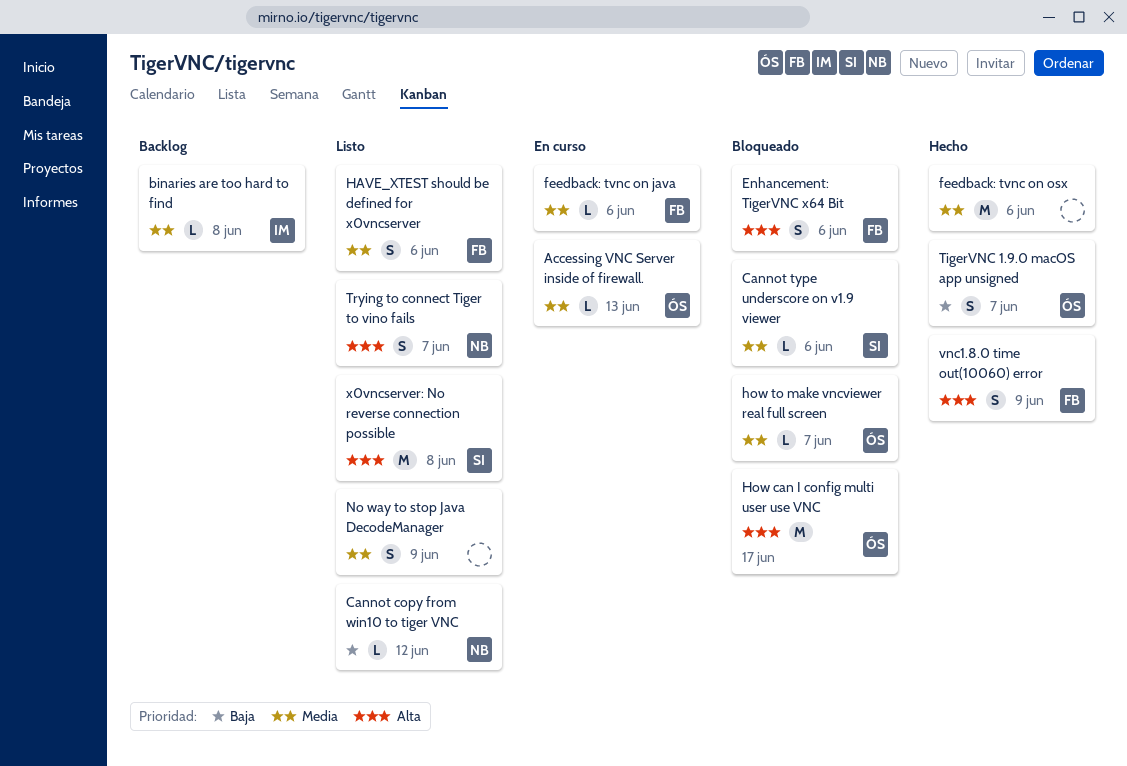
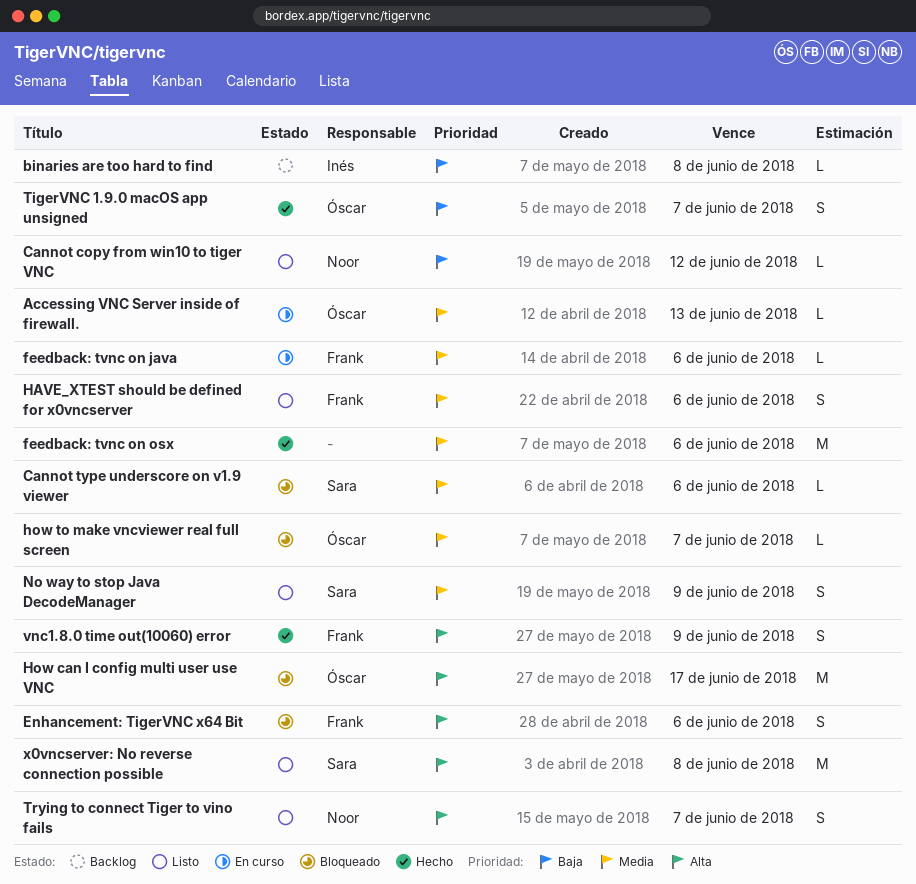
binaries are too hard to find, priority: Media -> Baja
No way to stop Java DecodeManager, owner: none -> Sara

